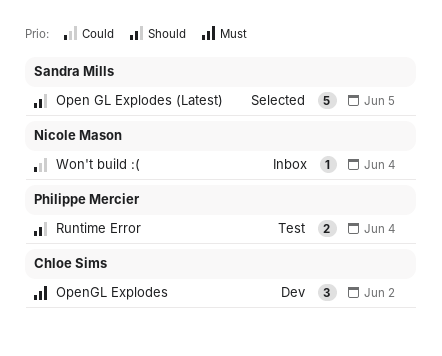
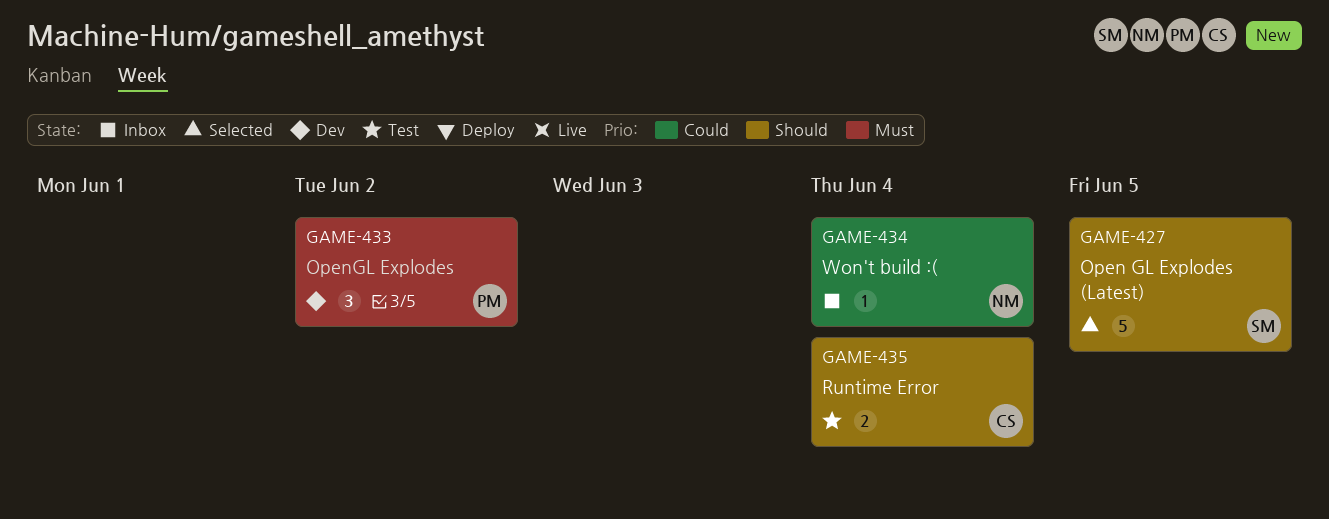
OpenGL Explodes, owner: Chloe Sims -> Philippe Mercier
Runtime Error, owner: Philippe Mercier -> Chloe Sims

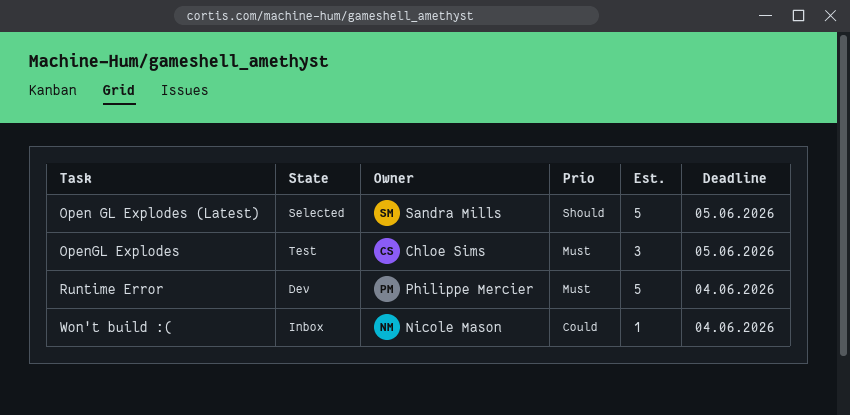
OpenGL Explodes, status: Dev -> Test
OpenGL Explodes, owner: Philippe Mercier -> Chloe Sims
OpenGL Explodes, due: Jun 2 -> Jun 5
Runtime Error, status: Test -> Dev
Runtime Error, owner: Chloe Sims -> Philippe Mercier
Runtime Error, priority: Should -> Must
Runtime Error, estimate: 2 -> 5

